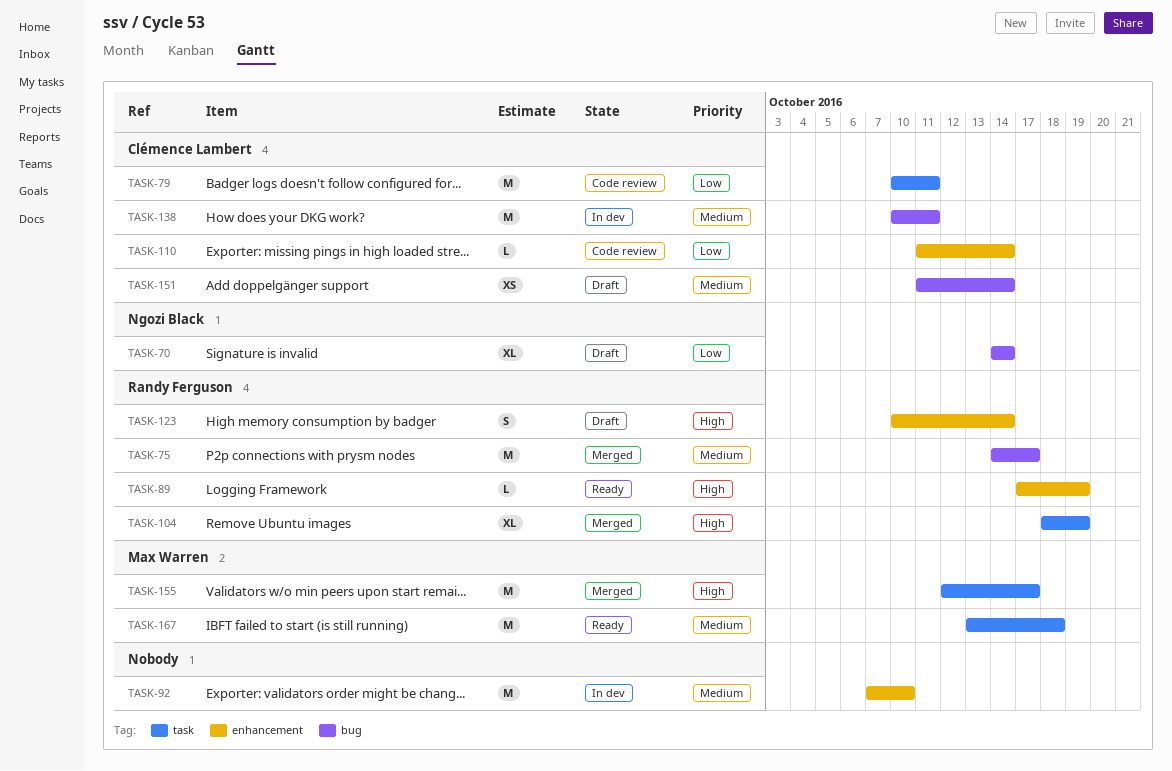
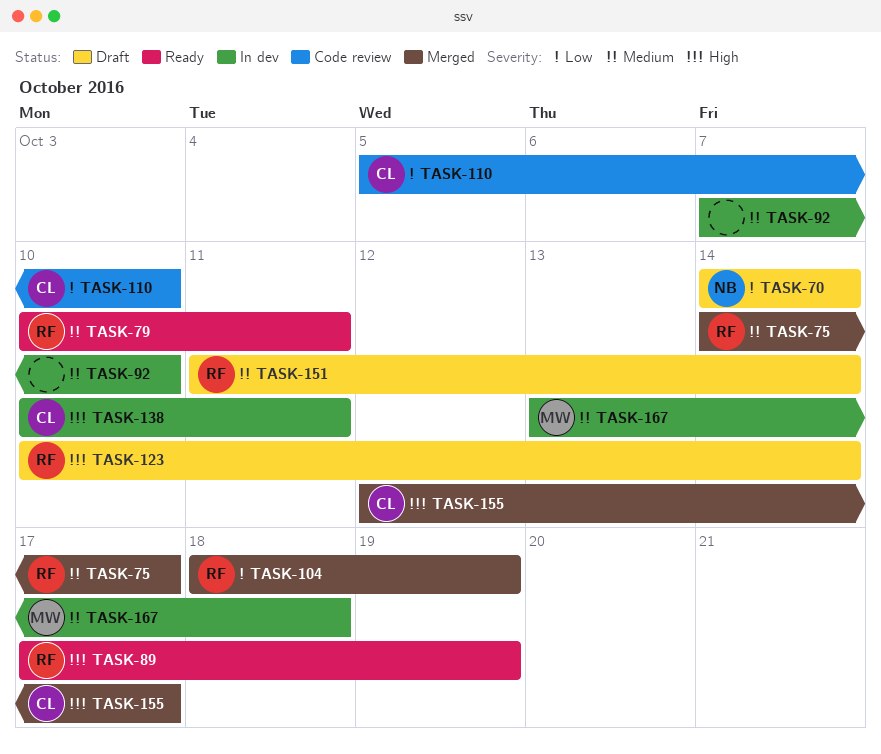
TASK-79, status: Code review -> Ready
TASK-79, owner: Clémence Lambert -> Randy Ferguson
TASK-79, priority: Low -> Medium
TASK-104, priority: High -> Low
TASK-110, start: Oct 11 -> Oct 5
TASK-110, due: Oct 14 -> Oct 10
TASK-138, priority: Medium -> High
TASK-151, owner: Clémence Lambert -> Randy Ferguson
TASK-155, owner: Max Warren -> Clémence Lambert
TASK-167, status: Ready -> In dev

